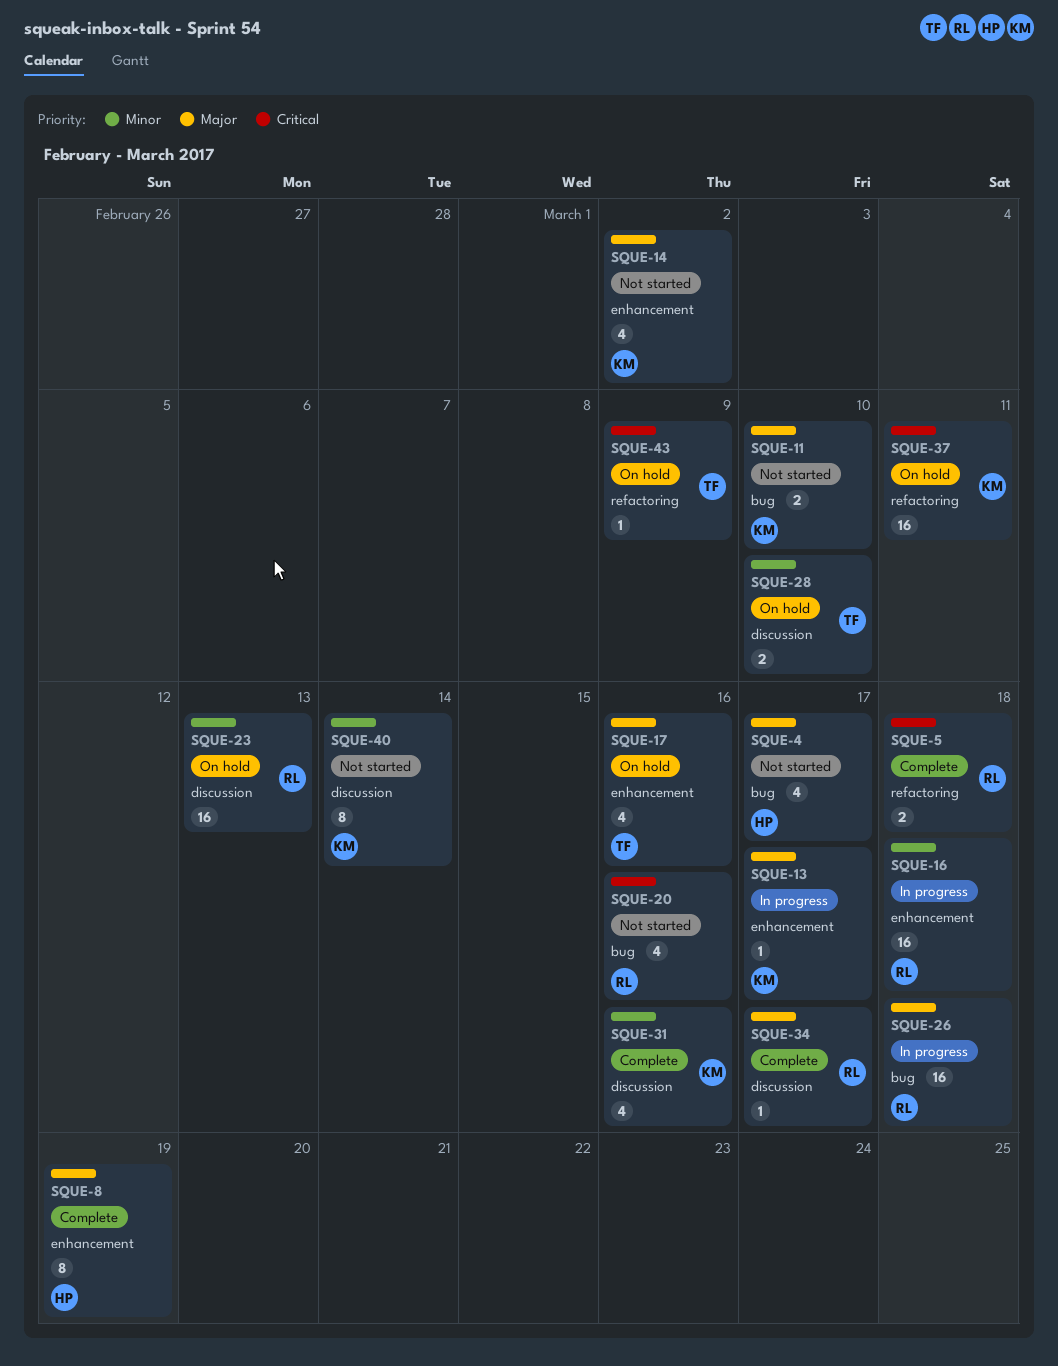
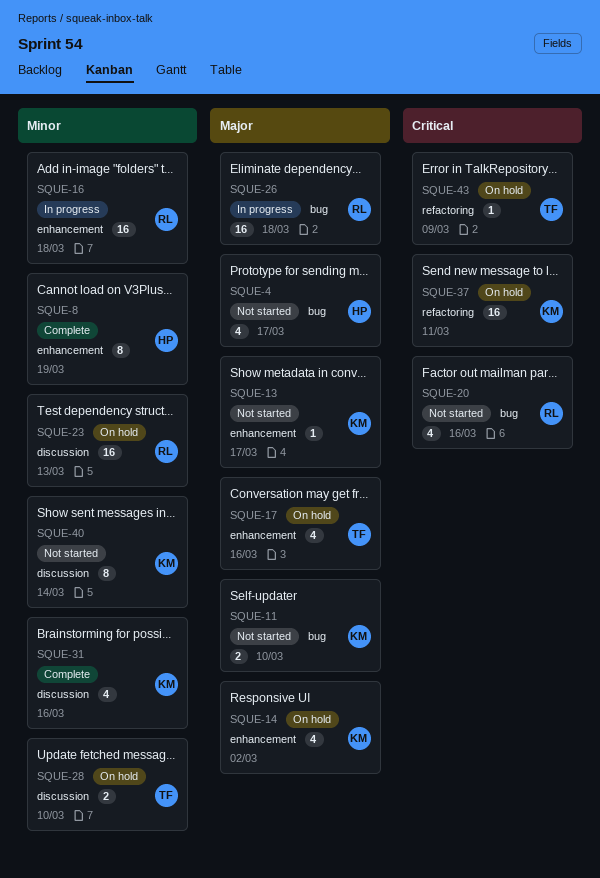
SQUE-5: present -> none
SQUE-8, priority: Major -> Minor
SQUE-13, status: In progress -> Not started
SQUE-14, status: Not started -> On hold
SQUE-34: present -> none

